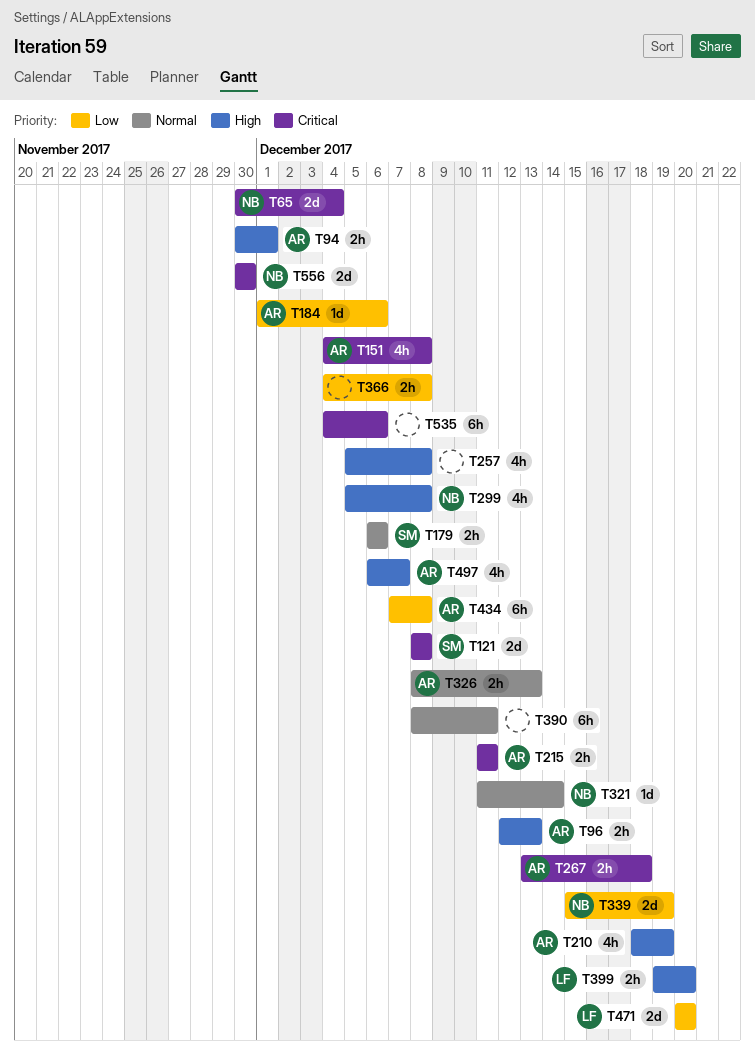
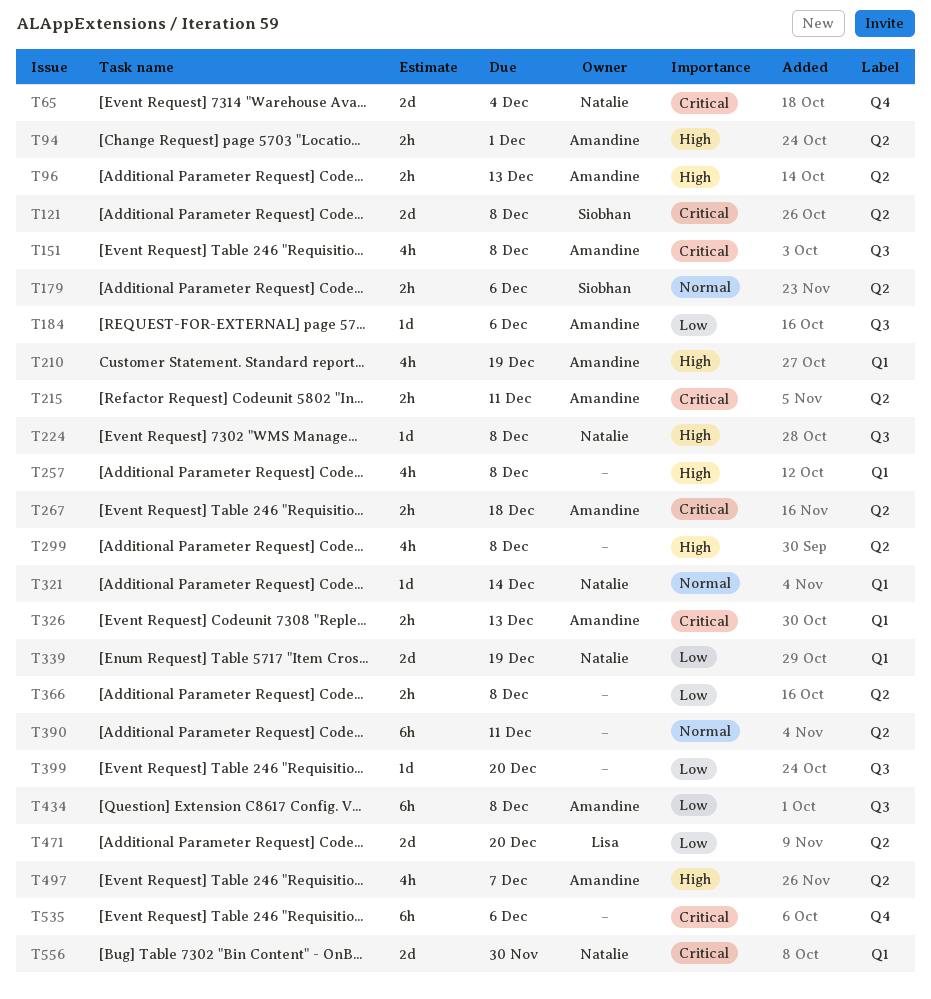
T224: none -> present
T299, owner: Natalie -> none
T326, priority: Normal -> Critical
T399, owner: Lisa -> none
T399, priority: High -> Low
T399, estimate: 2h -> 1d

